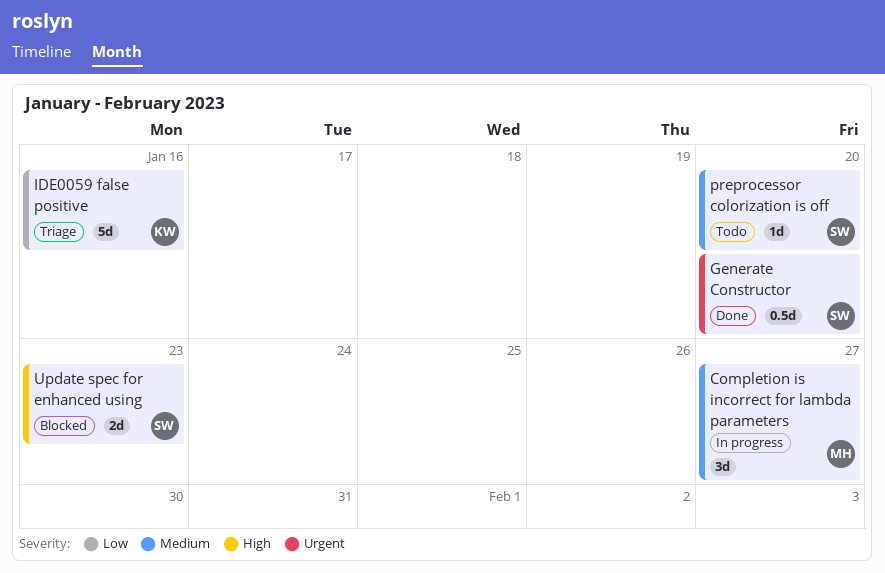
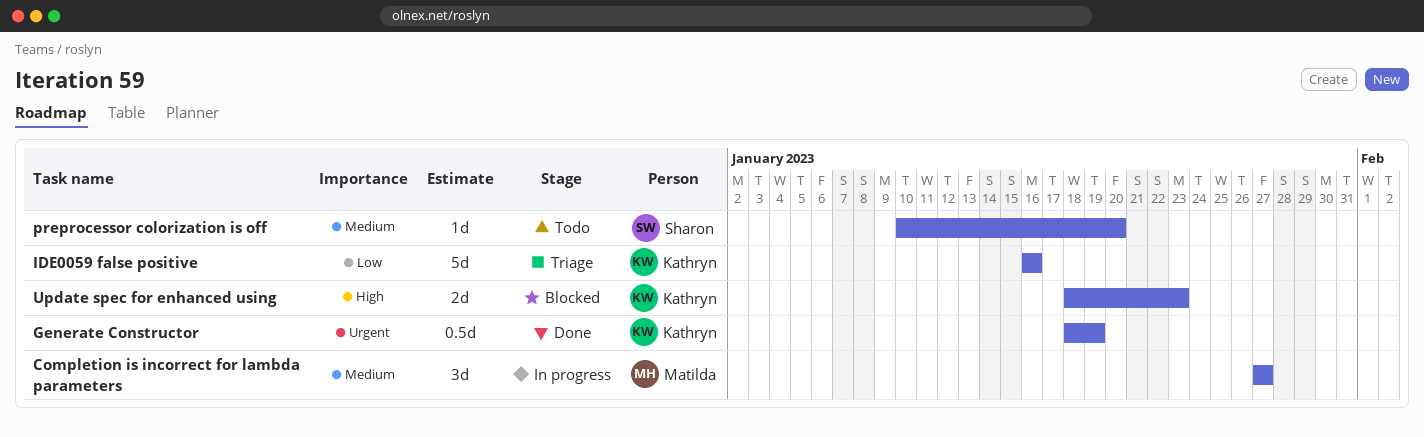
Generate Constructor, owner: Sharon -> Kathryn
Generate Constructor, due: Jan 20 -> Jan 19
Update spec for enhanced using, owner: Sharon -> Kathryn

